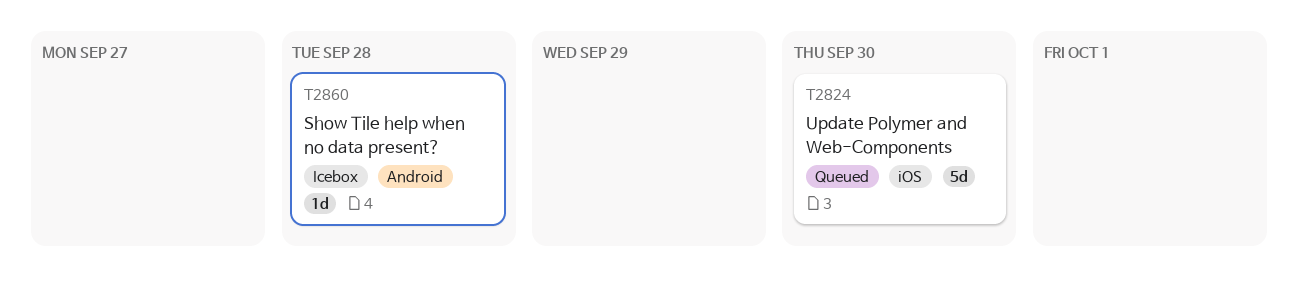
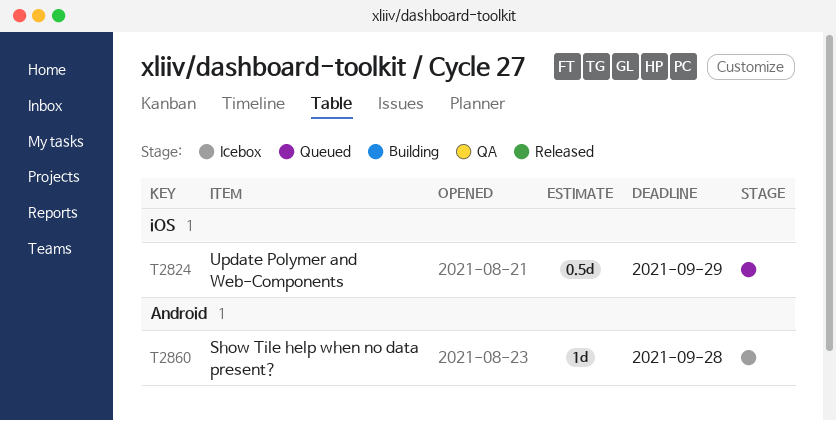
T2824, estimate: 5d -> 0.5d
T2824, due: Sep 30 -> Sep 29

